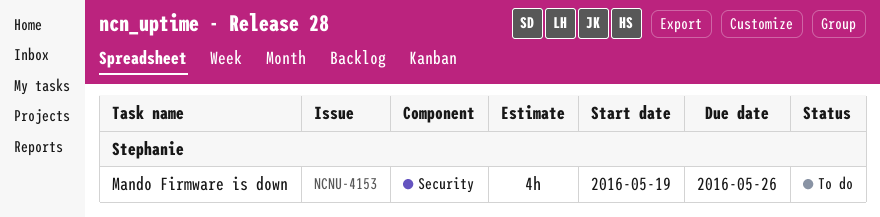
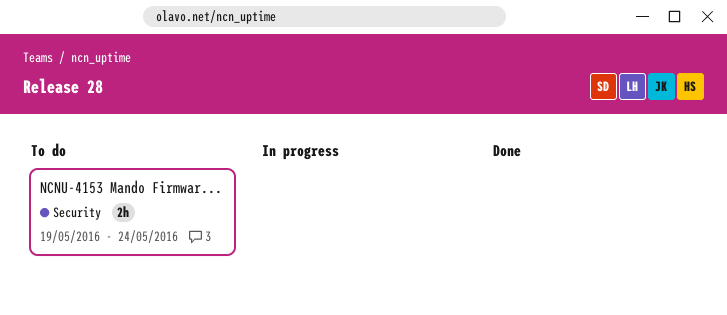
NCNU-4153, estimate: 4h -> 2h
NCNU-4153, due: May 26 -> May 24

